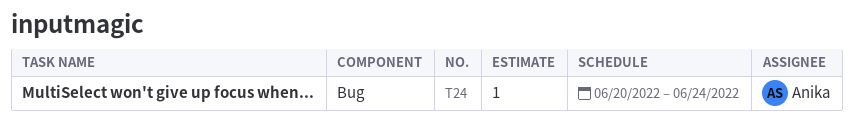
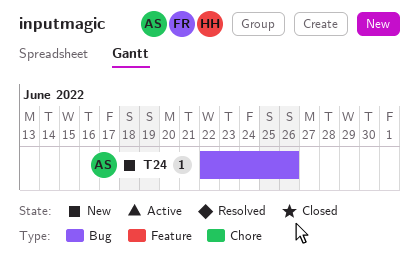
T24, start: Jun 20 -> Jun 22
T24, due: Jun 24 -> Jun 26

